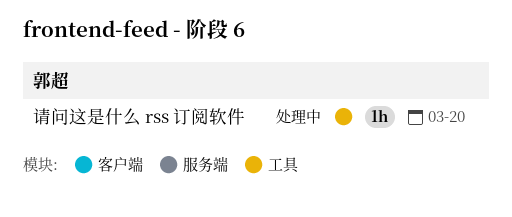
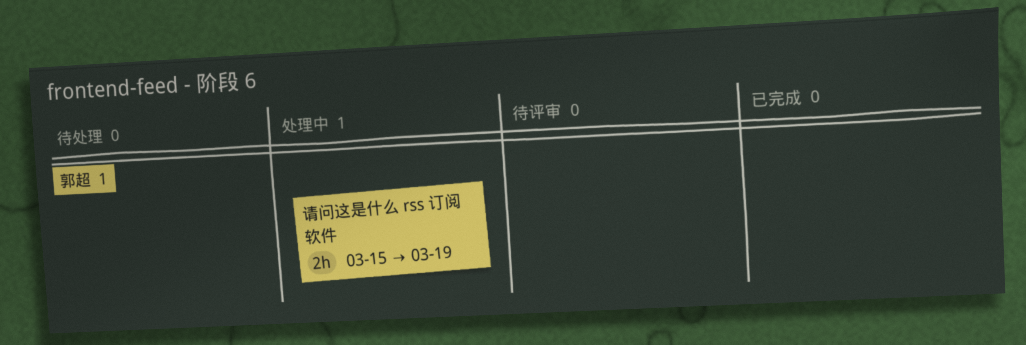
请问这是什么 rss 订阅软件, estimate: 1h -> 2h
请问这是什么 rss 订阅软件, due: Mar 20 -> Mar 19

